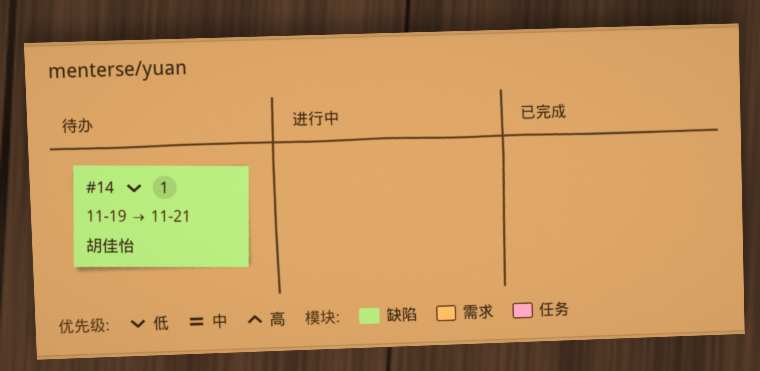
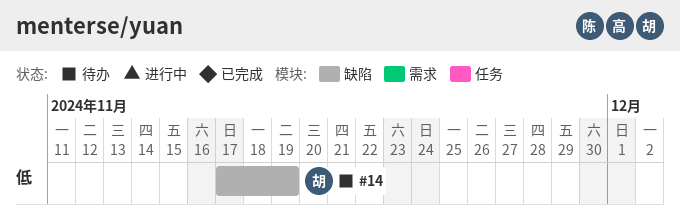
#14, start: Nov 19 -> Nov 17
#14, due: Nov 21 -> Nov 19

